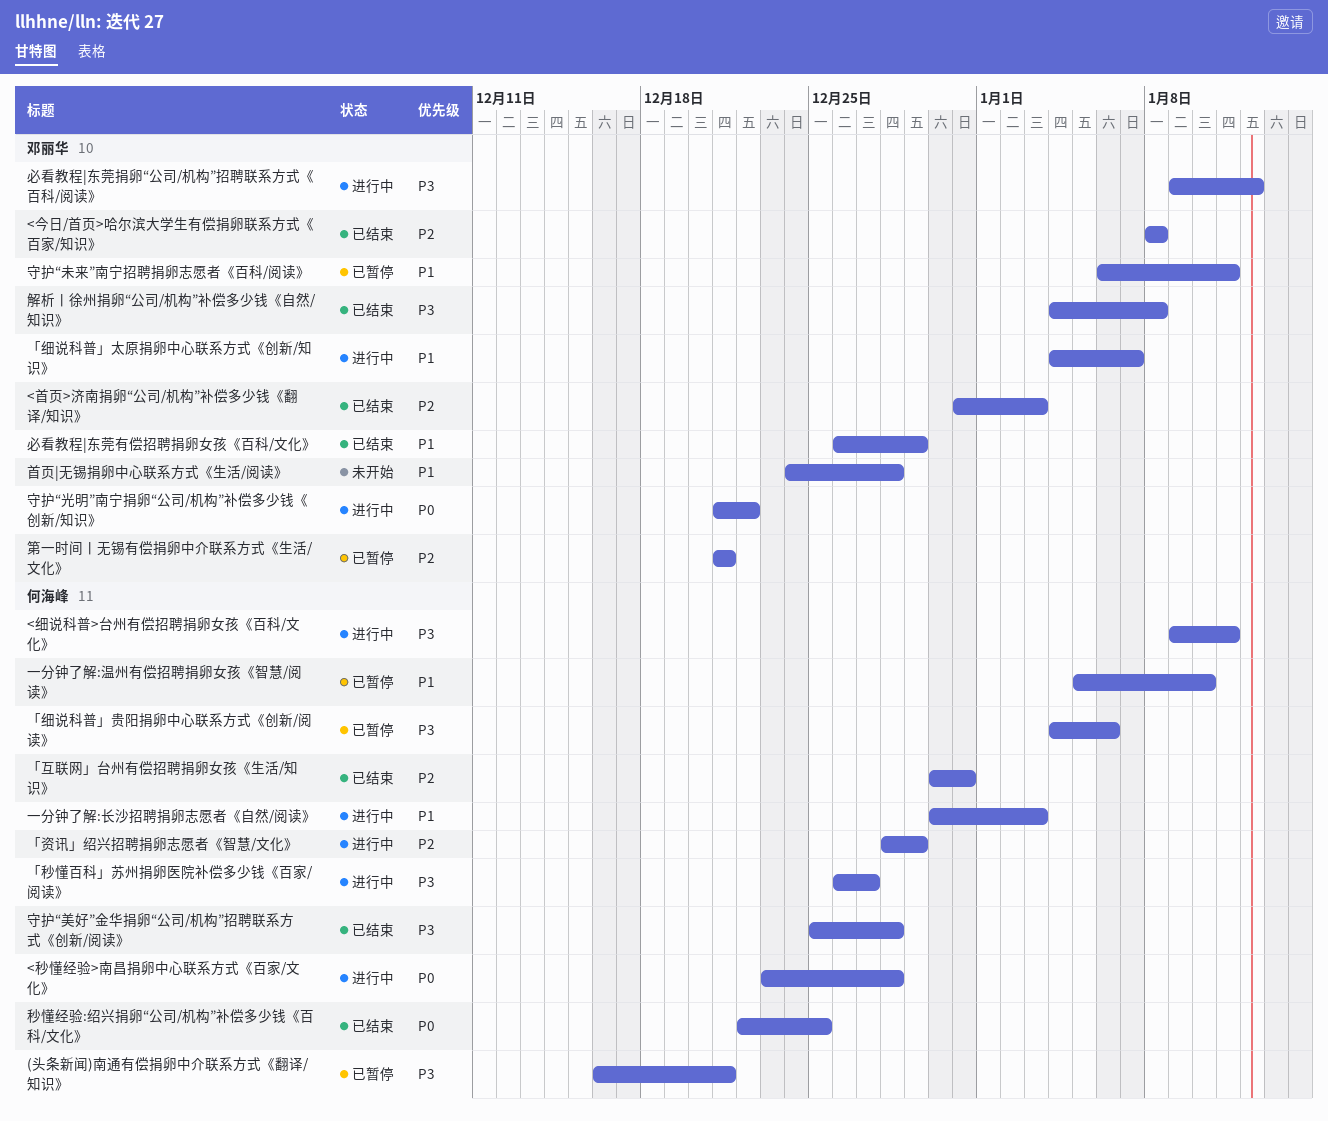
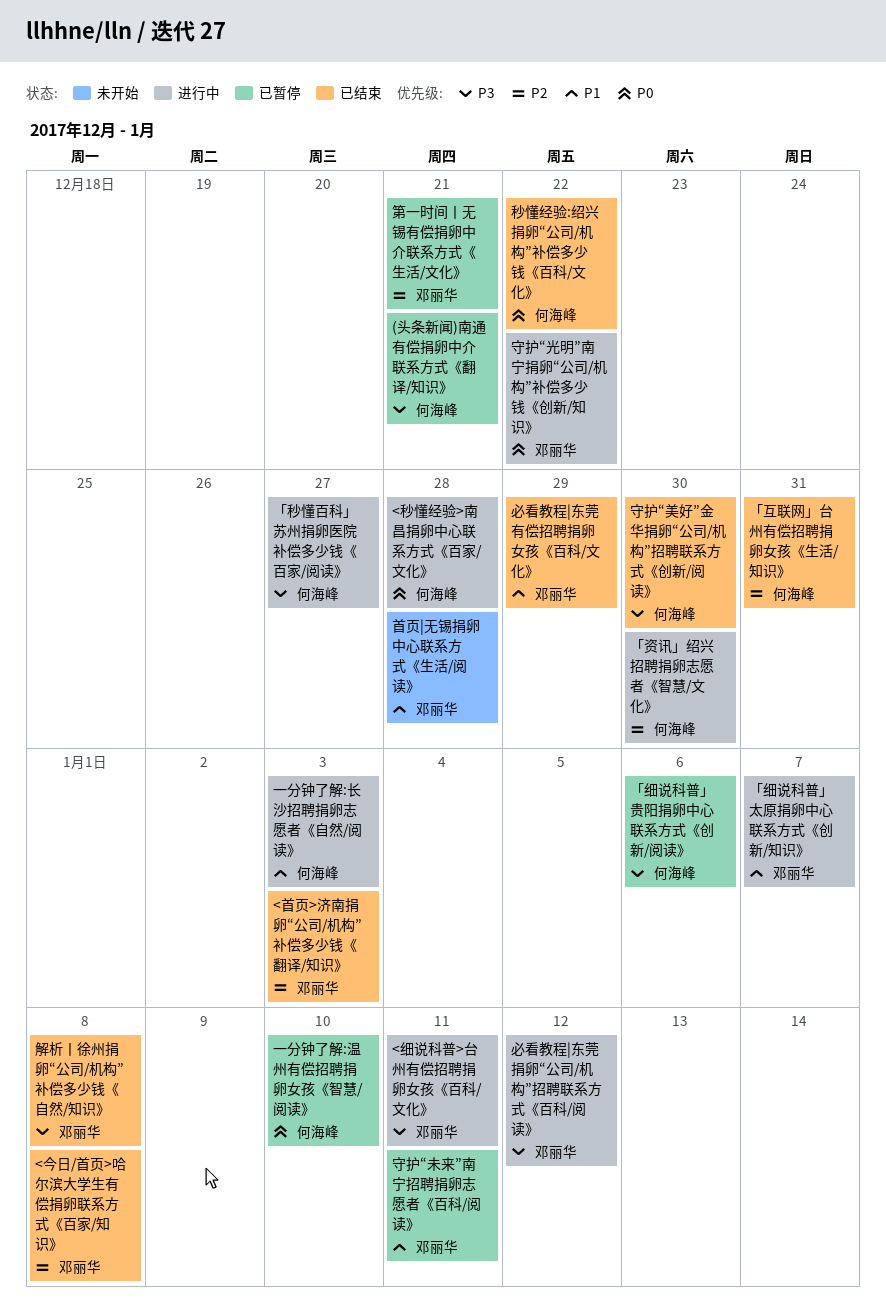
<细说科普>台州有偿招聘捐卵女孩《百科/文化》, owner: 何海峰 -> 邓丽华
「资讯」绍兴招聘捐卵志愿者《智慧/文化》, due: Dec 29 -> Dec 30
一分钟了解:温州有偿招聘捐卵女孩《智慧/阅读》, priority: P1 -> P0
守护“美好”金华捐卵“公司/机构”招聘联系方式《创新/阅读》, due: Dec 28 -> Dec 30
秒懂经验:绍兴捐卵“公司/机构”补偿多少钱《百科/文化》, due: Dec 25 -> Dec 22

